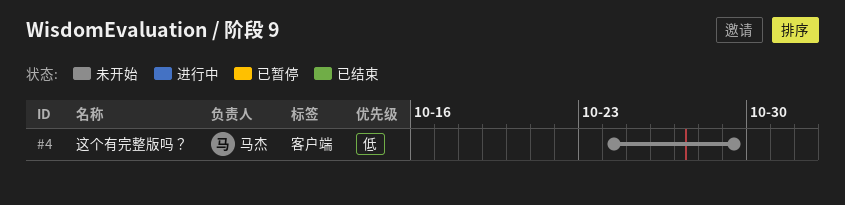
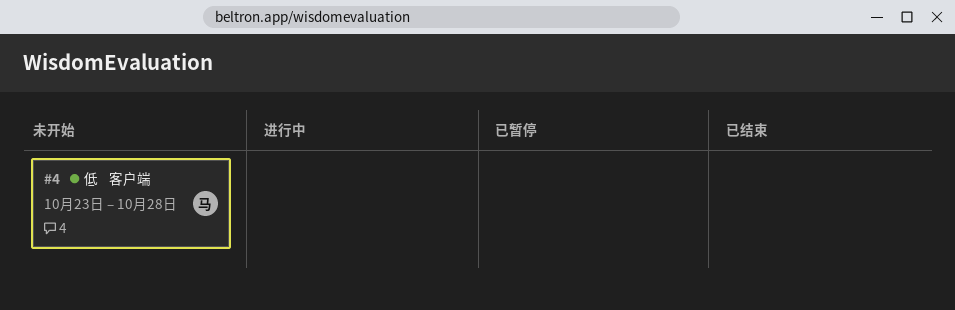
#4, start: Oct 24 -> Oct 23
#4, due: Oct 29 -> Oct 28

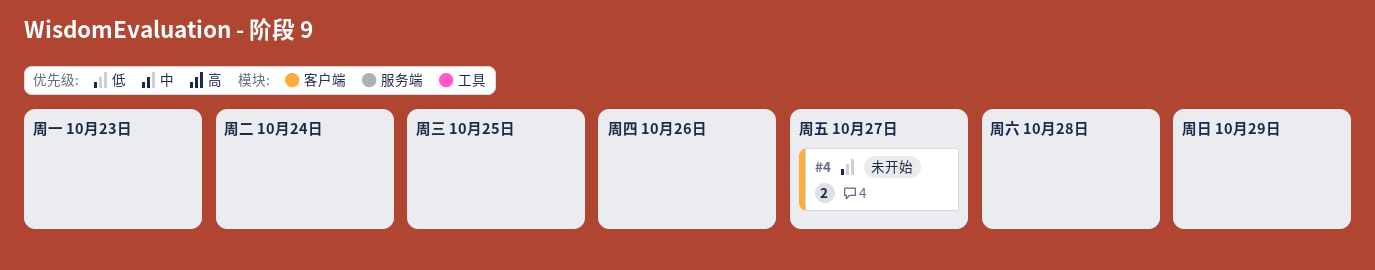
#4, due: Oct 28 -> Oct 27

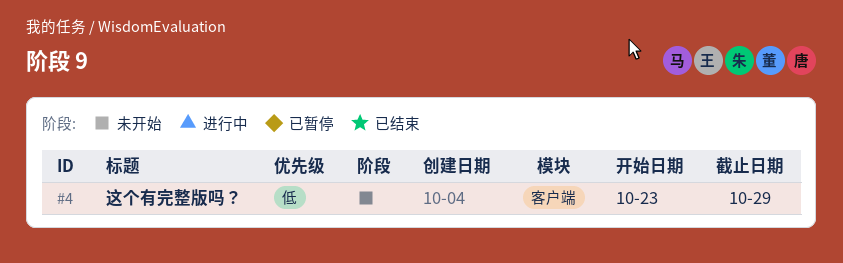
#4, due: Oct 27 -> Oct 29

